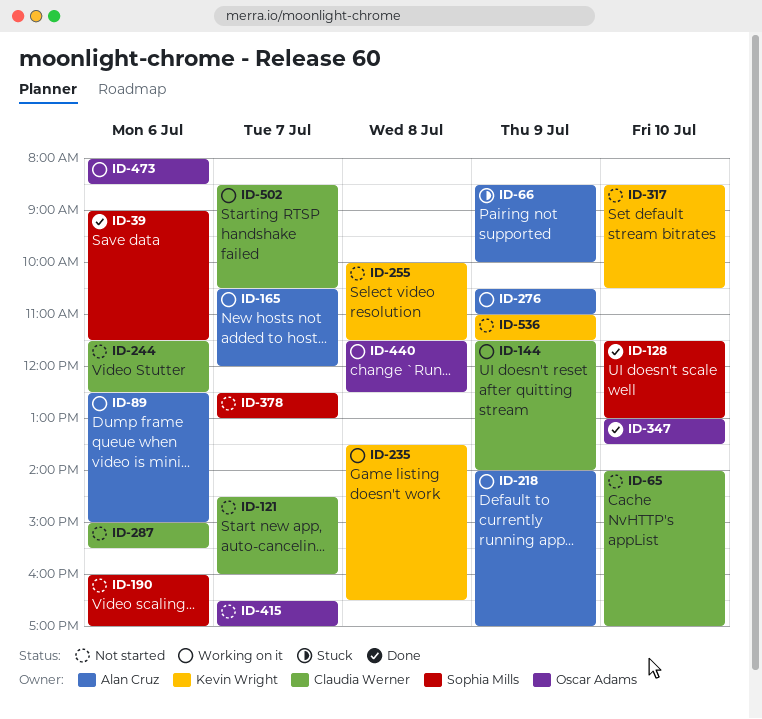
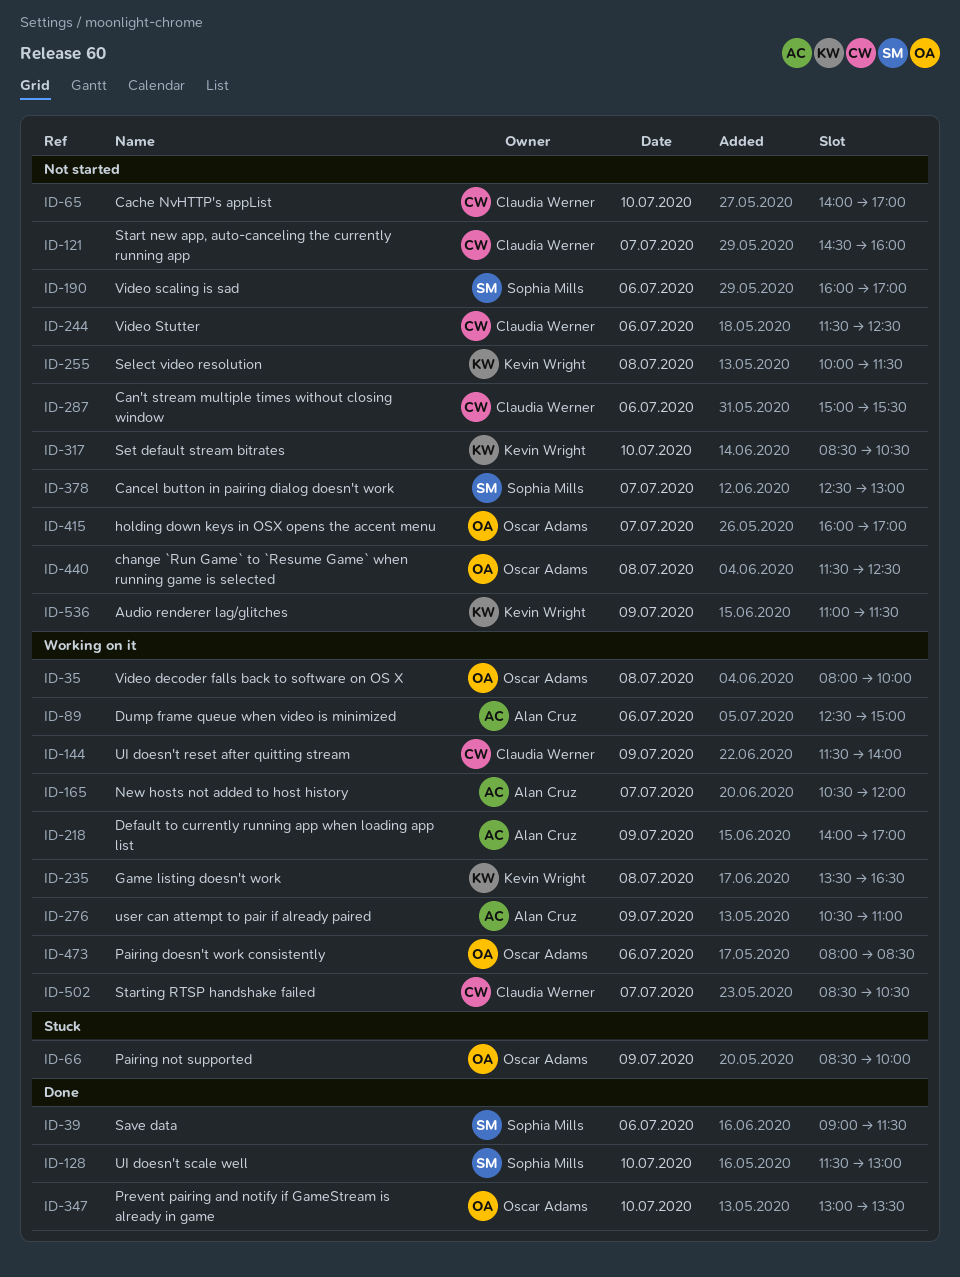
ID-35: none -> present
ID-66, owner: Alan Cruz -> Oscar Adams
ID-415, begins: 16:30 -> 16:00
ID-440, status: Working on it -> Not started

